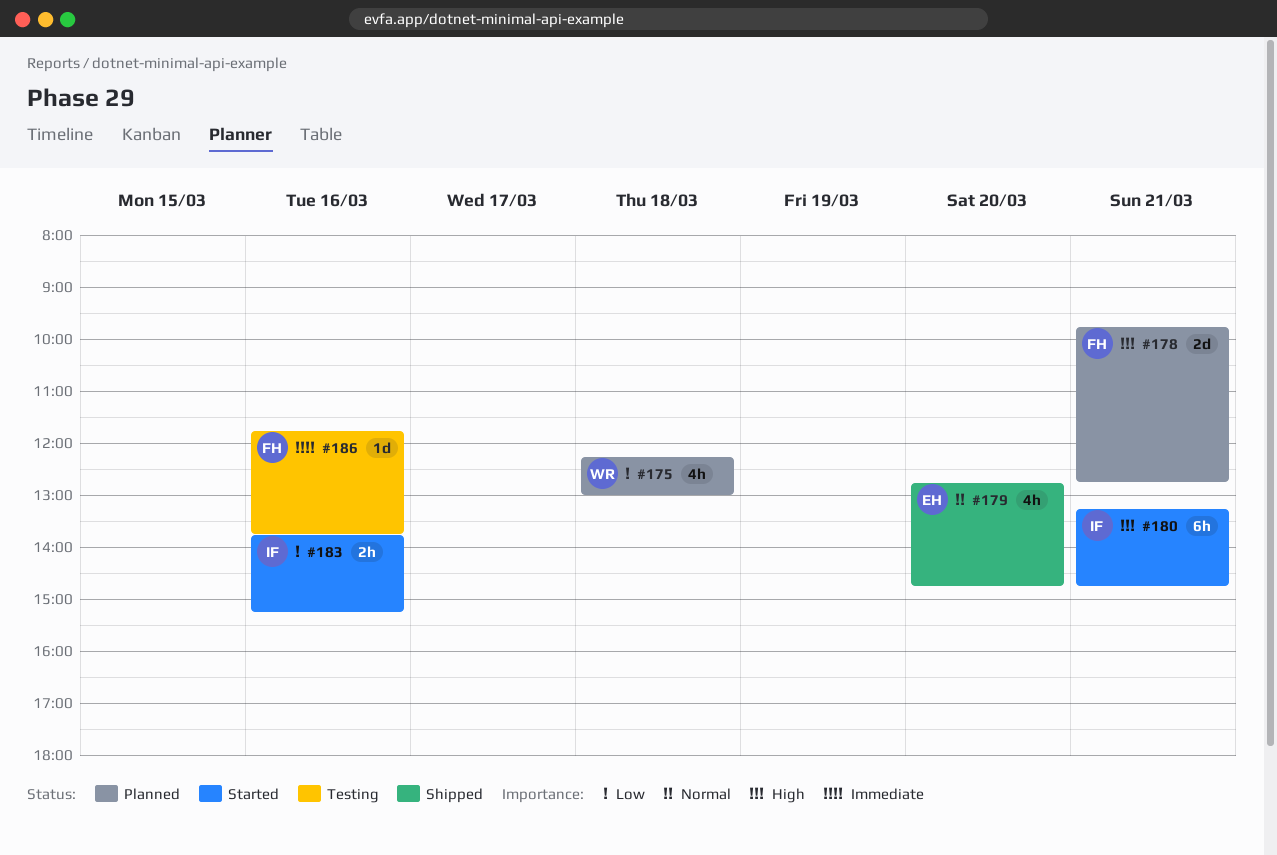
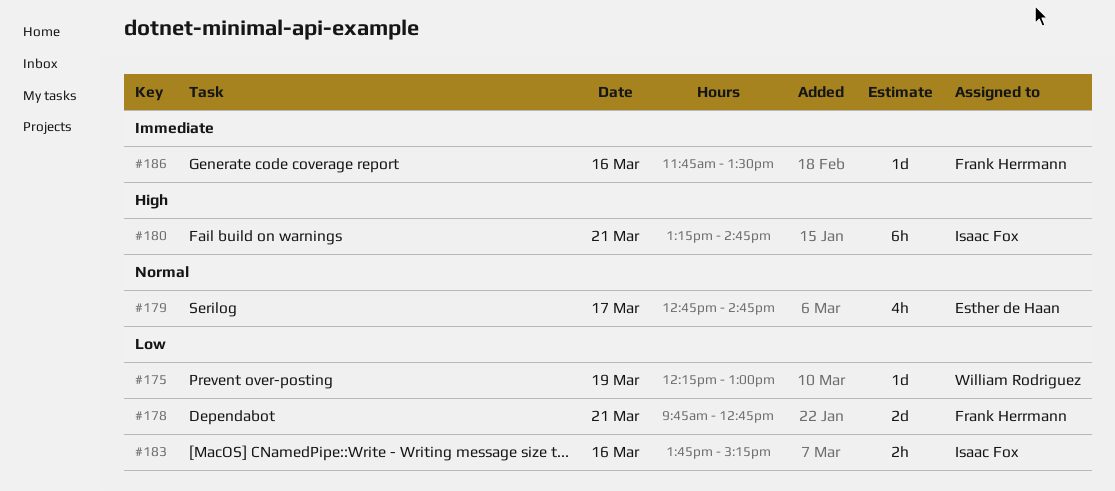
#175, estimate: 4h -> 1d
#175, day: Mar 18 -> Mar 19
#178, priority: High -> Low
#179, day: Mar 20 -> Mar 17
#186, ends: 13:45 -> 13:30

